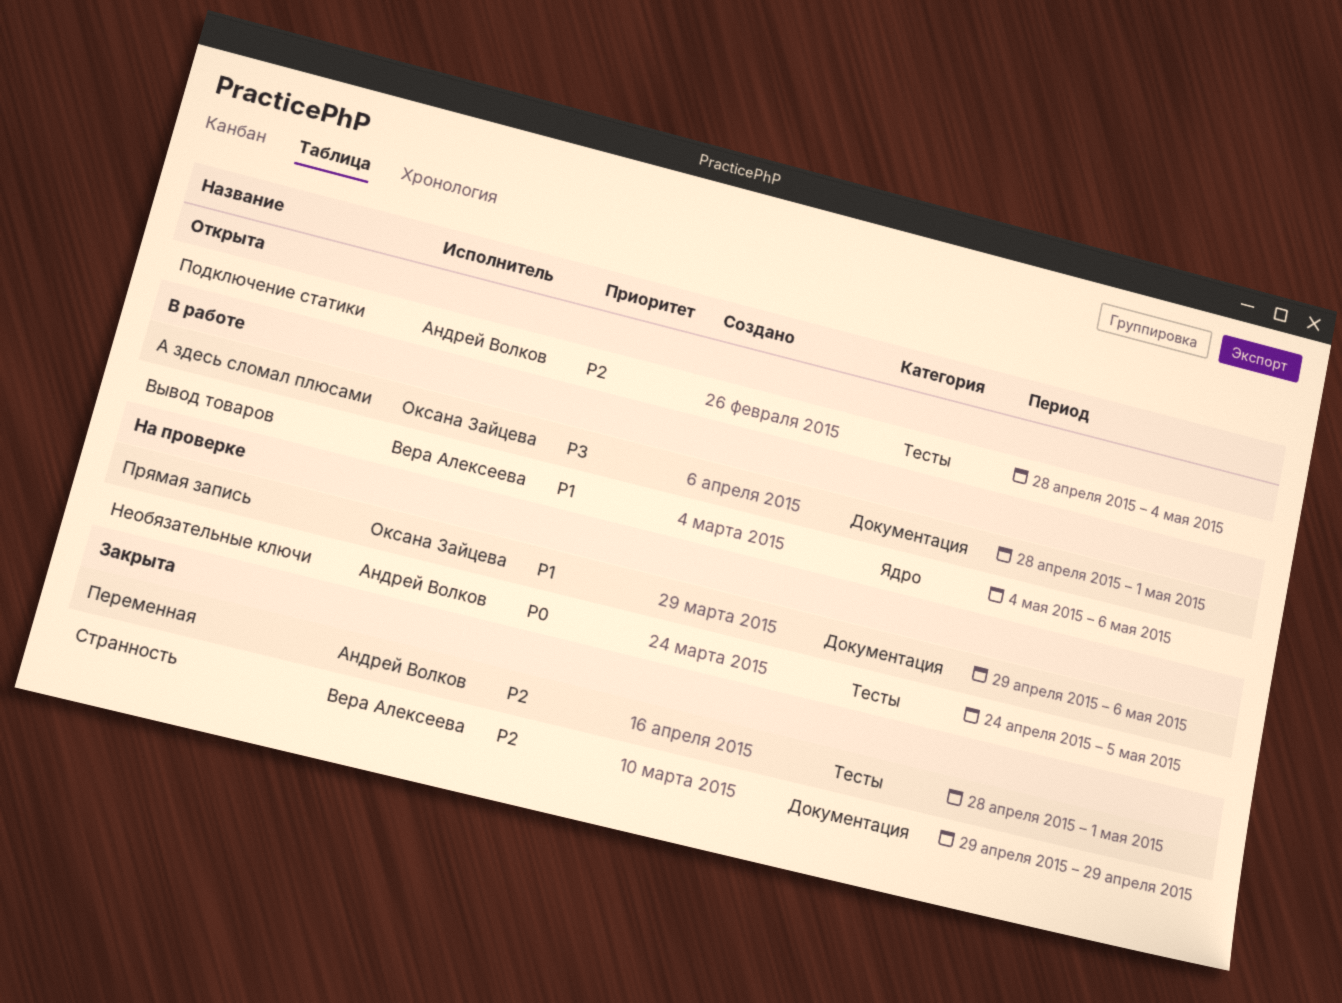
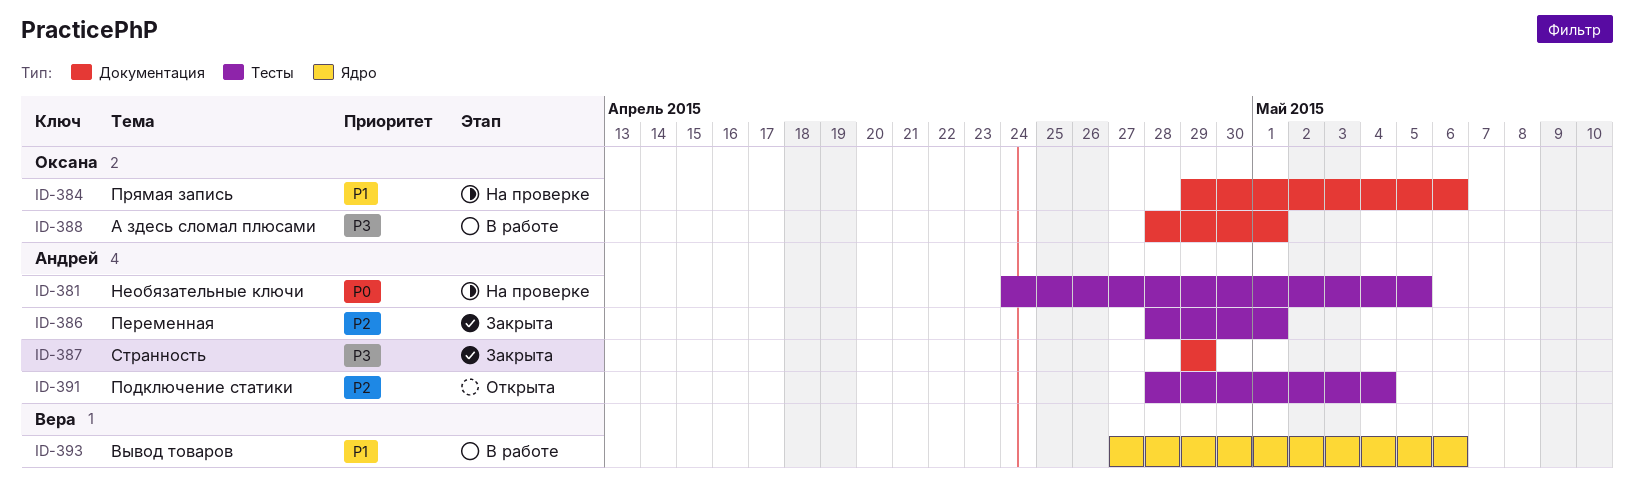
Вывод товаров, start: May 4 -> Apr 27
Странность, owner: Вера Алексеева -> Андрей Волков
Странность, priority: P2 -> P3

